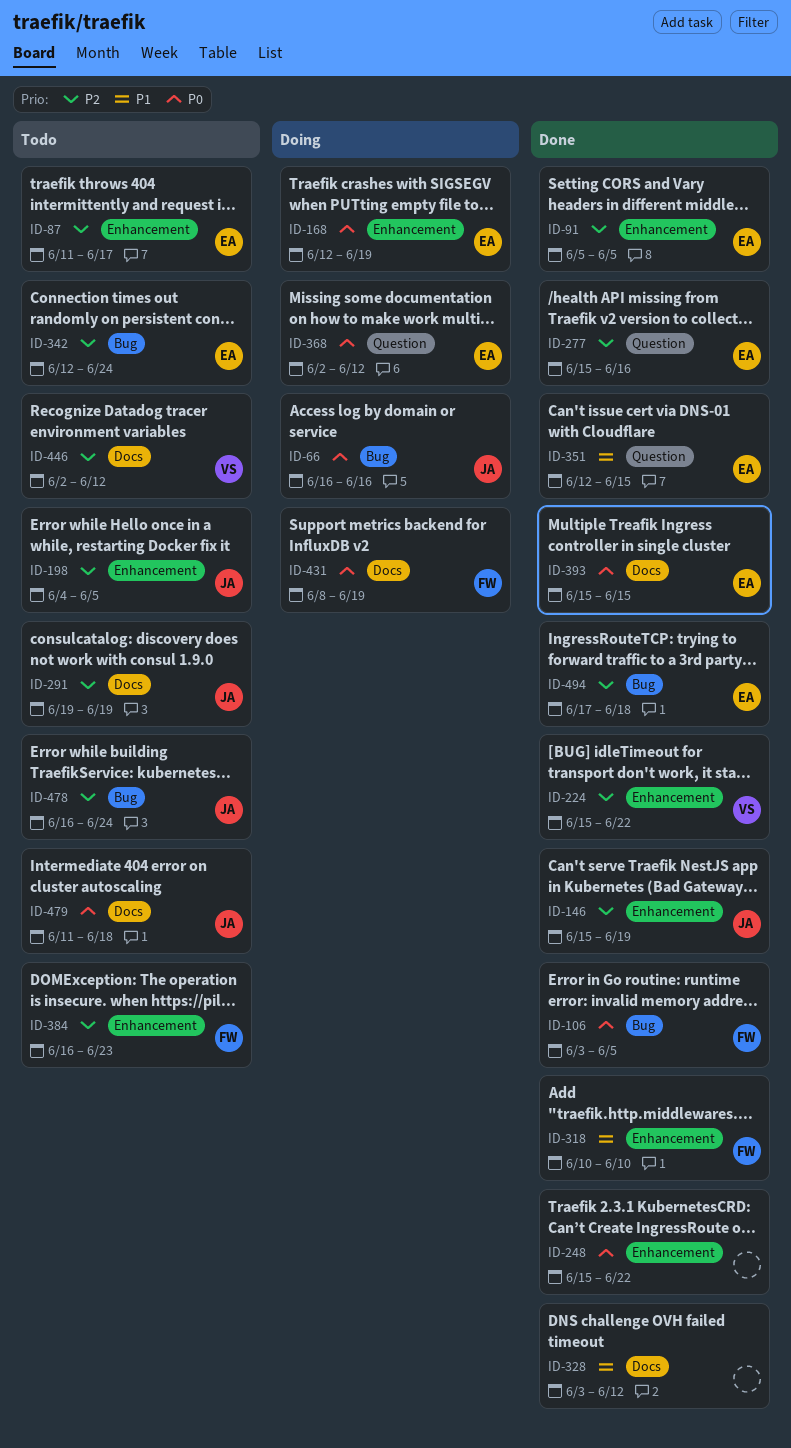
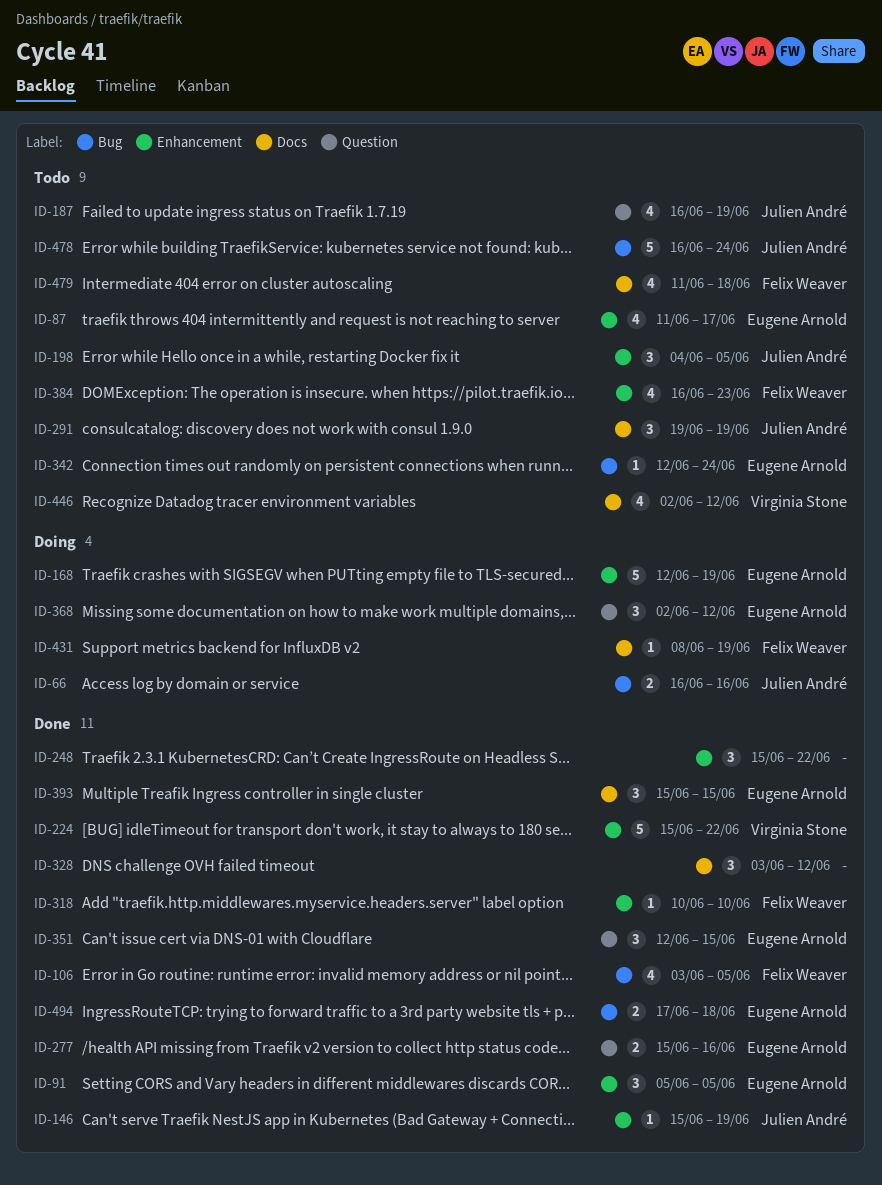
ID-187: none -> present
ID-479, owner: Julien André -> Felix Weaver

